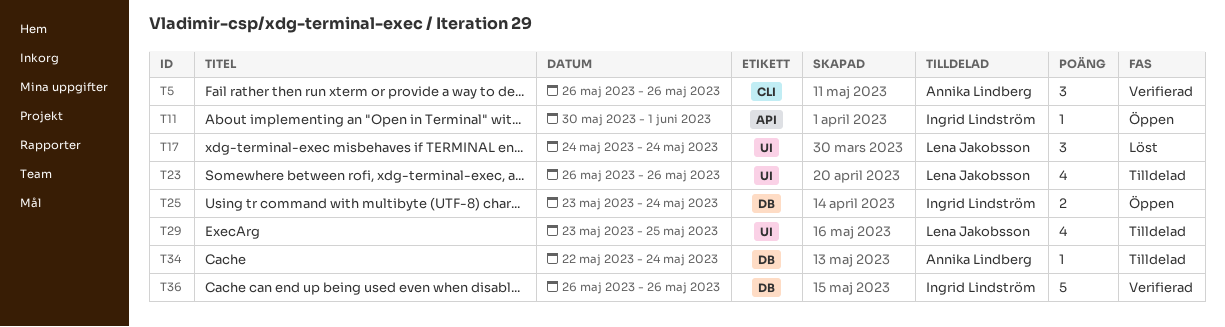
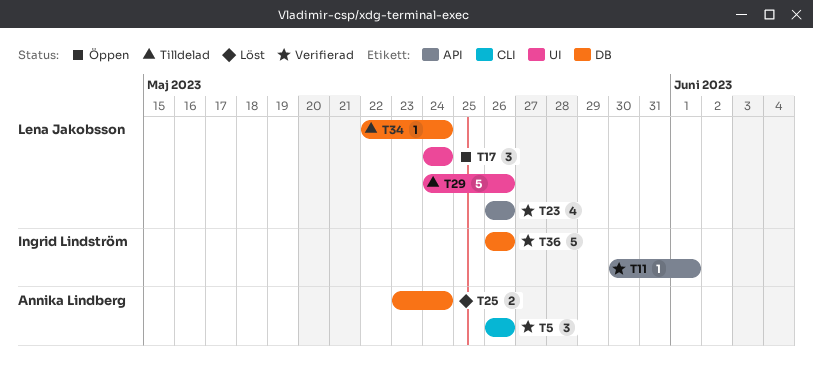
T11, status: Öppen -> Verifierad
T17, status: Löst -> Öppen
T23, status: Tilldelad -> Verifierad
T23, label: UI -> API
T25, status: Öppen -> Löst
T25, owner: Ingrid Lindström -> Annika Lindberg
T29, estimate: 4 -> 5
T29, start: May 23 -> May 24
T29, due: May 25 -> May 26
T34, owner: Annika Lindberg -> Lena Jakobsson

